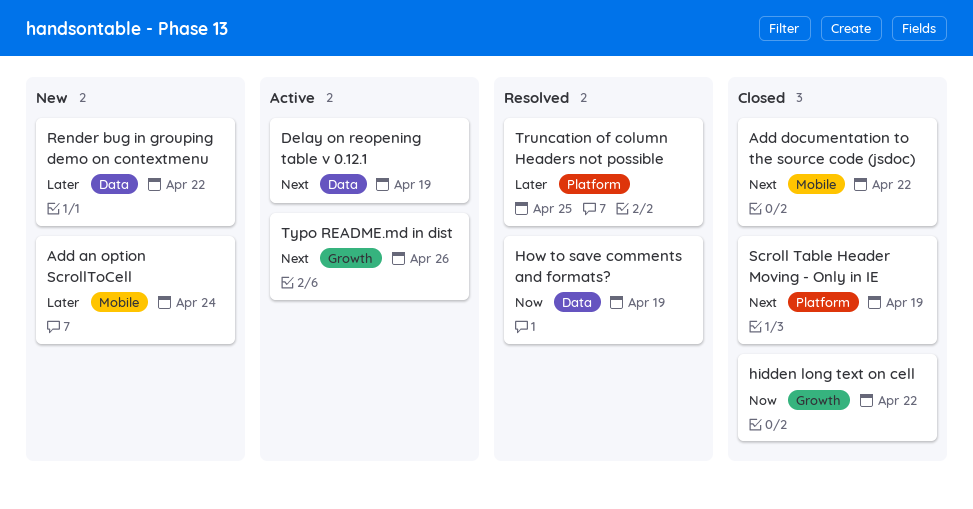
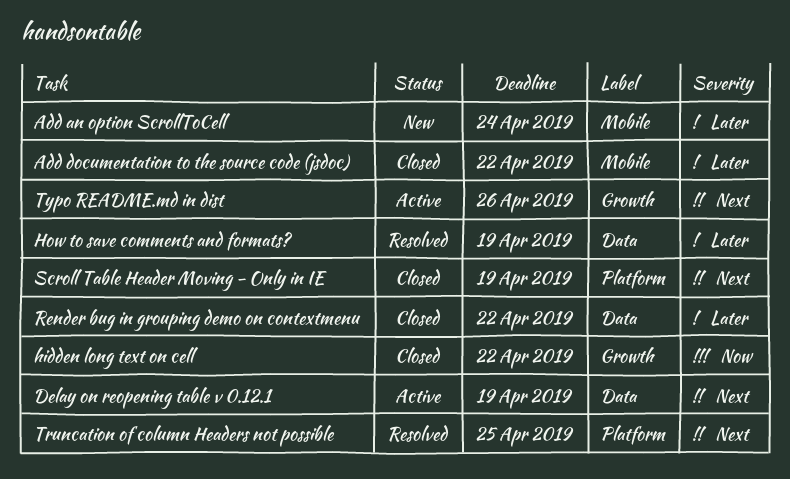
Add documentation to the source code (jsdoc), priority: Next -> Later
How to save comments and formats?, priority: Now -> Later
Render bug in grouping demo on contextmenu, status: New -> Closed
Truncation of column Headers not possible, priority: Later -> Next

